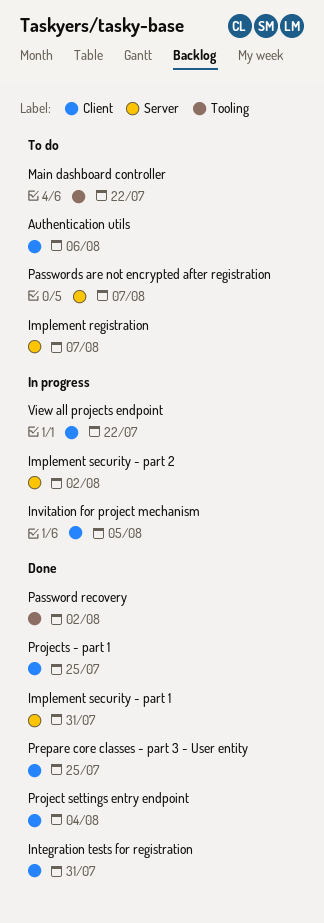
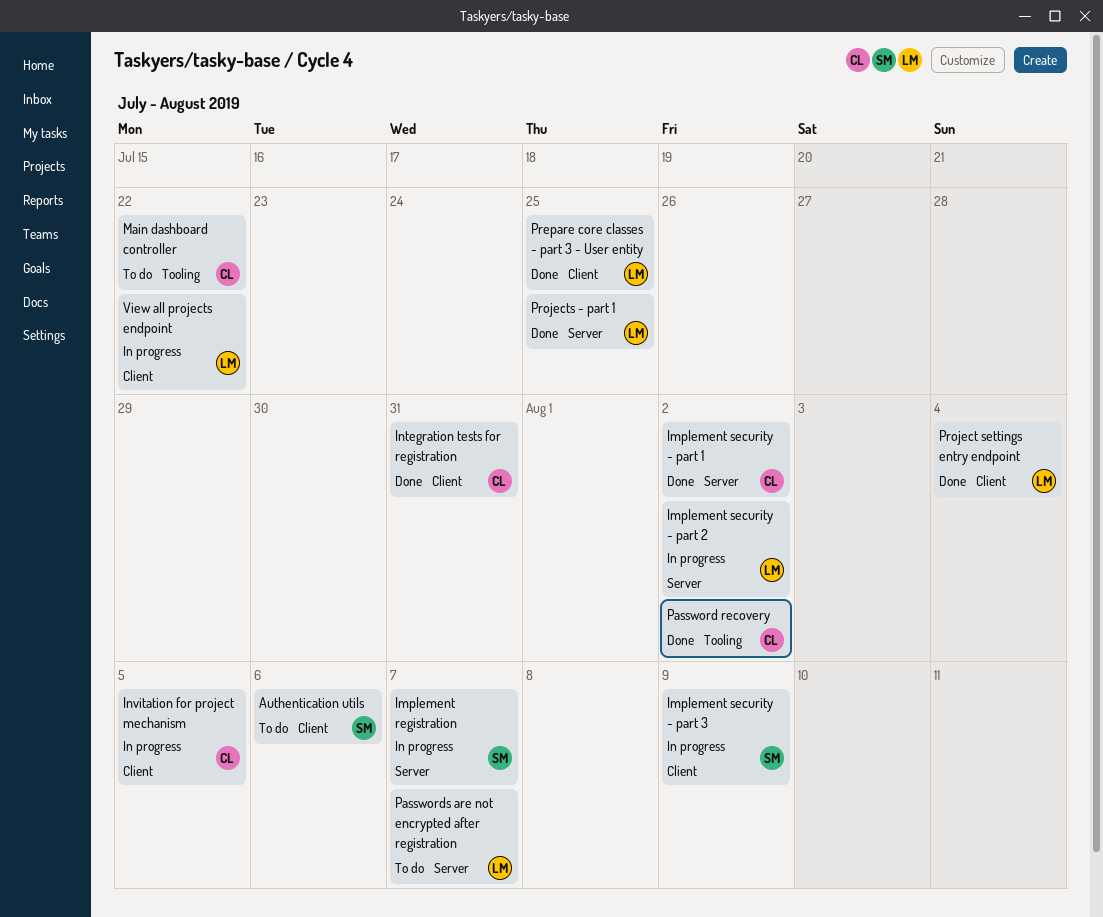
Implement registration, status: To do -> In progress
Implement security - part 1, due: Jul 31 -> Aug 2
Implement security - part 3: none -> present
Projects - part 1, label: Client -> Server

